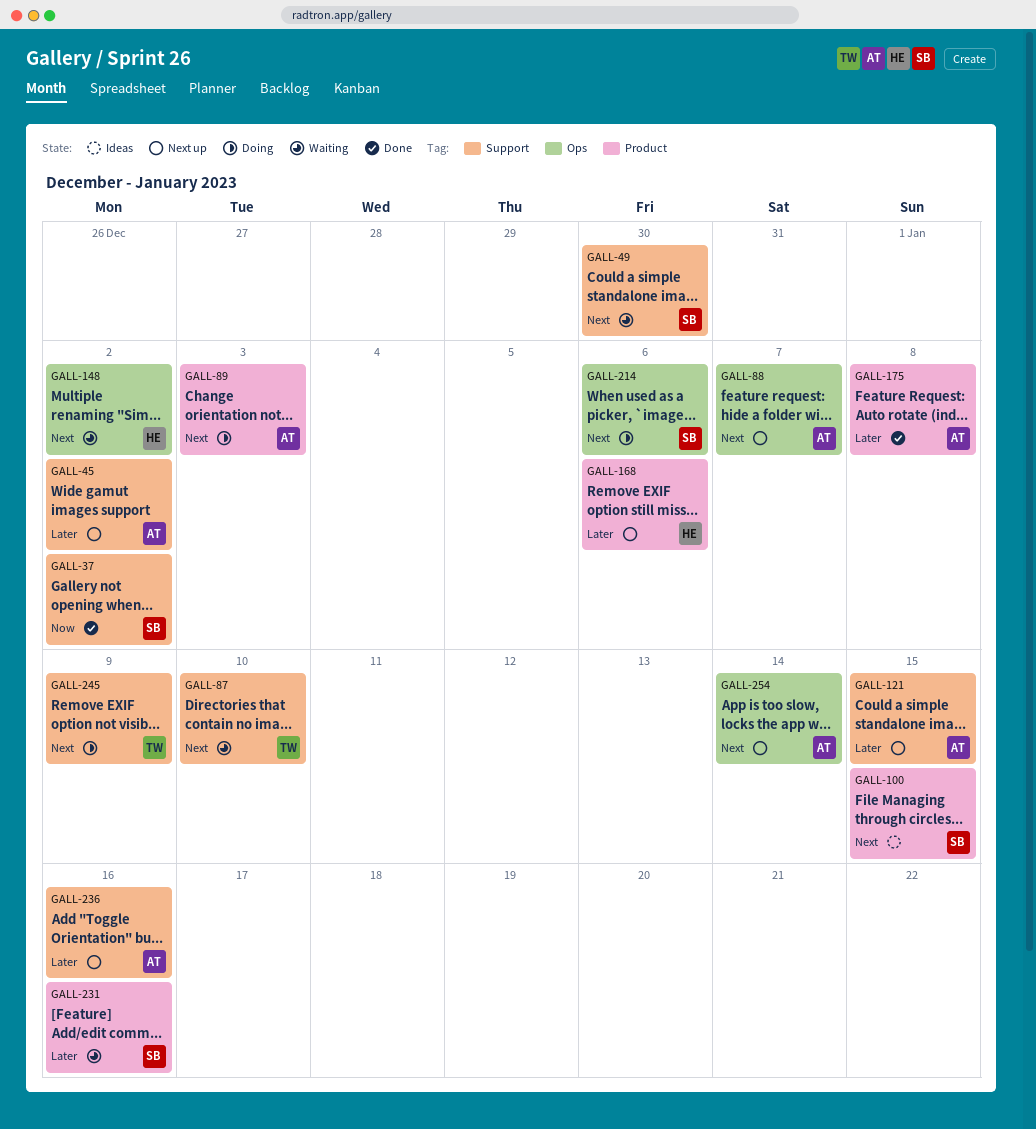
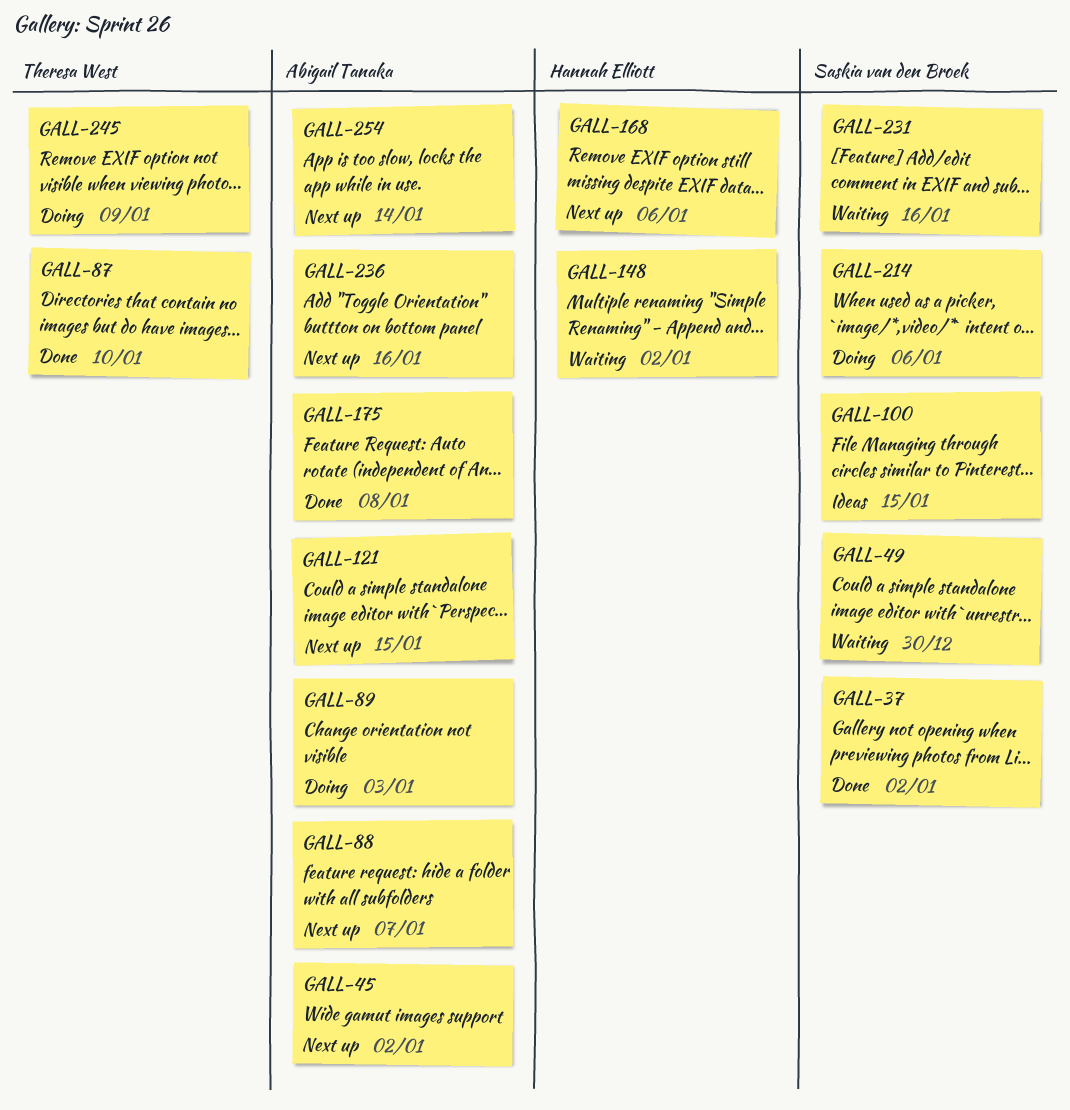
GALL-87, status: Waiting -> Done

